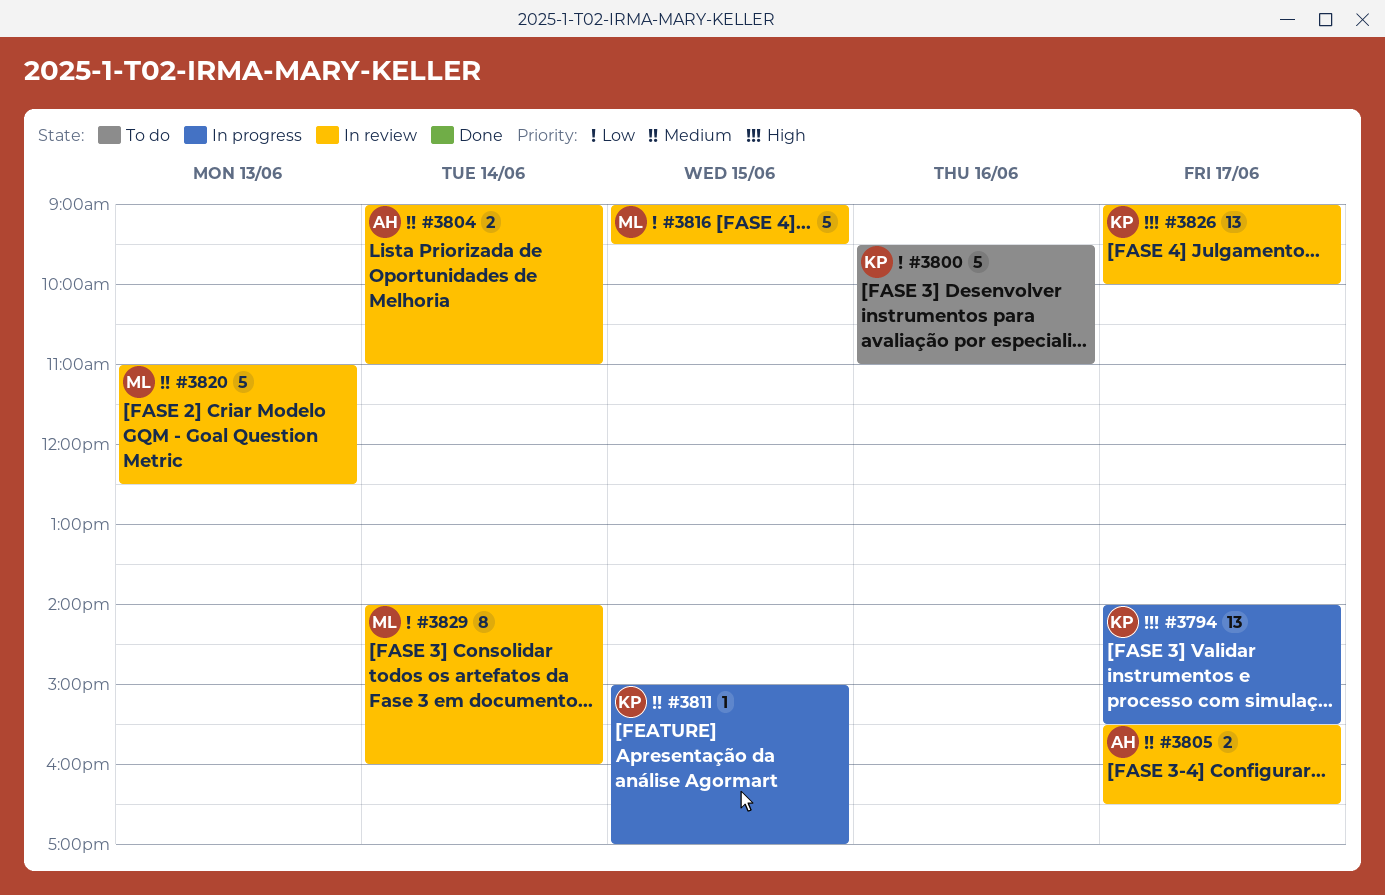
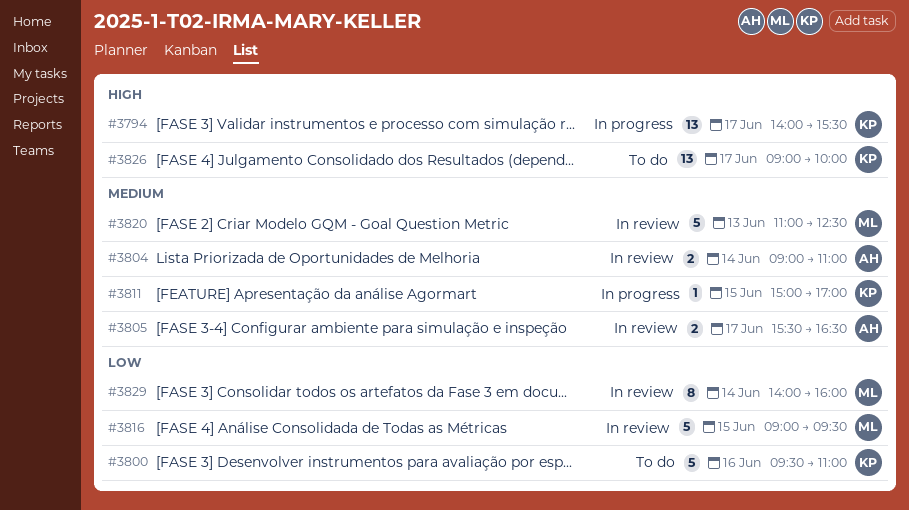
#3826, status: In review -> To do

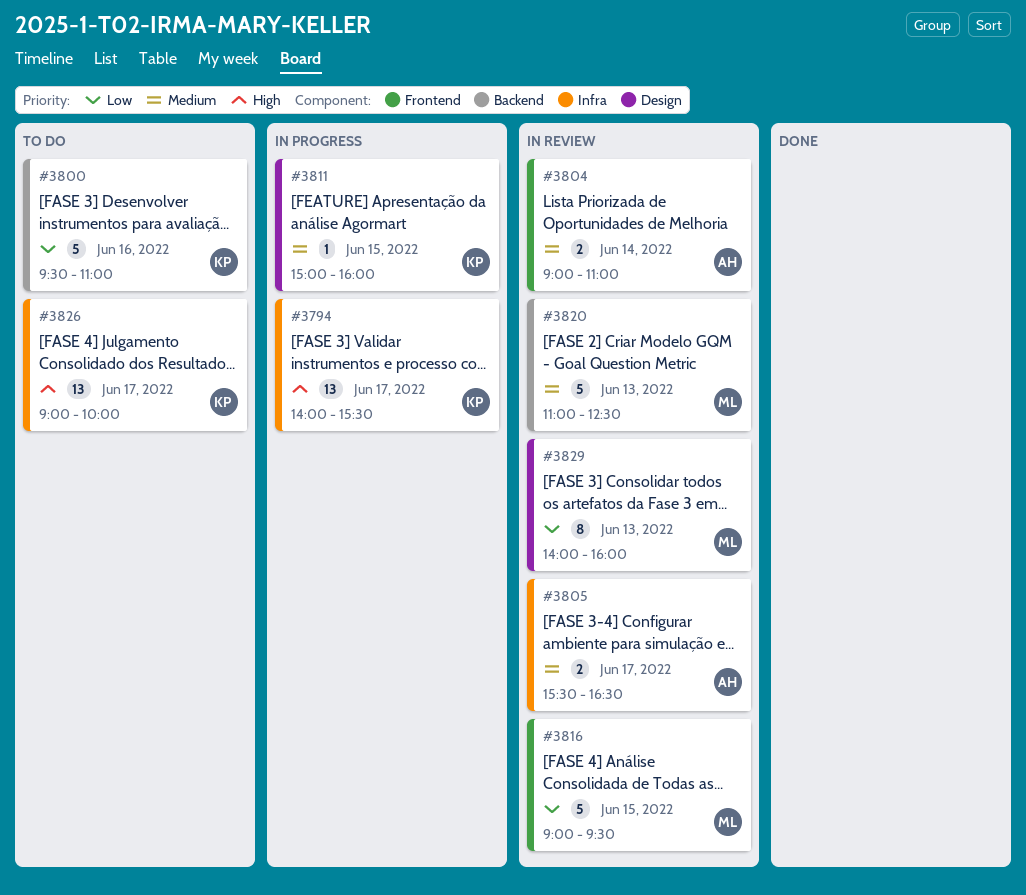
#3811, ends: 17:00 -> 16:00
#3829, day: Jun 14 -> Jun 13

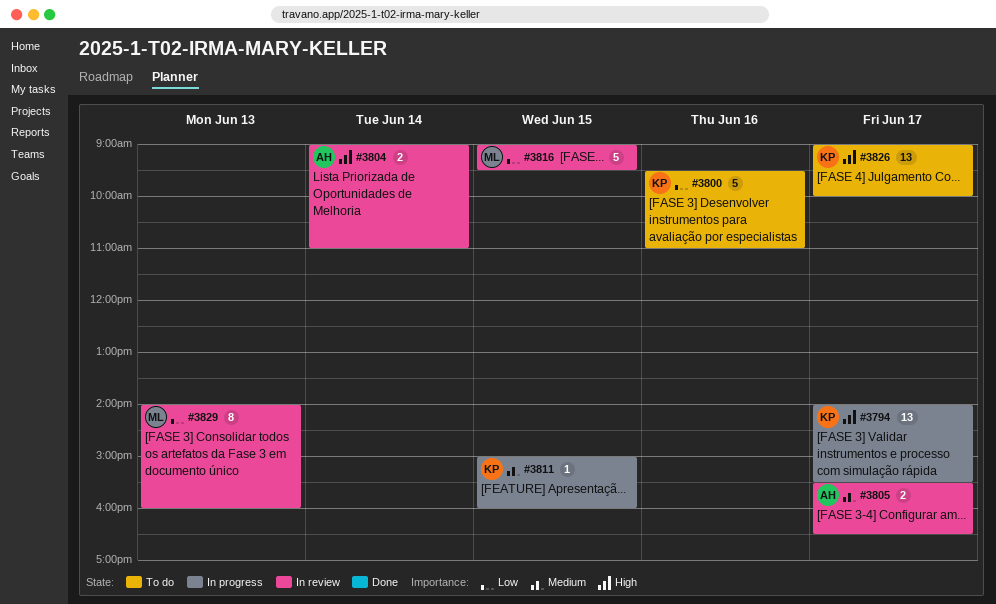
#3804, priority: Medium -> High
#3820: present -> none

